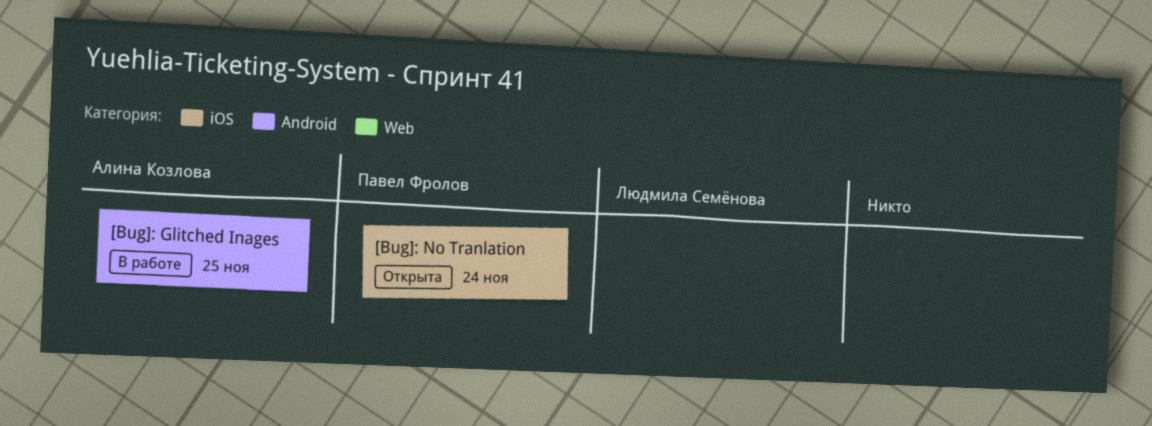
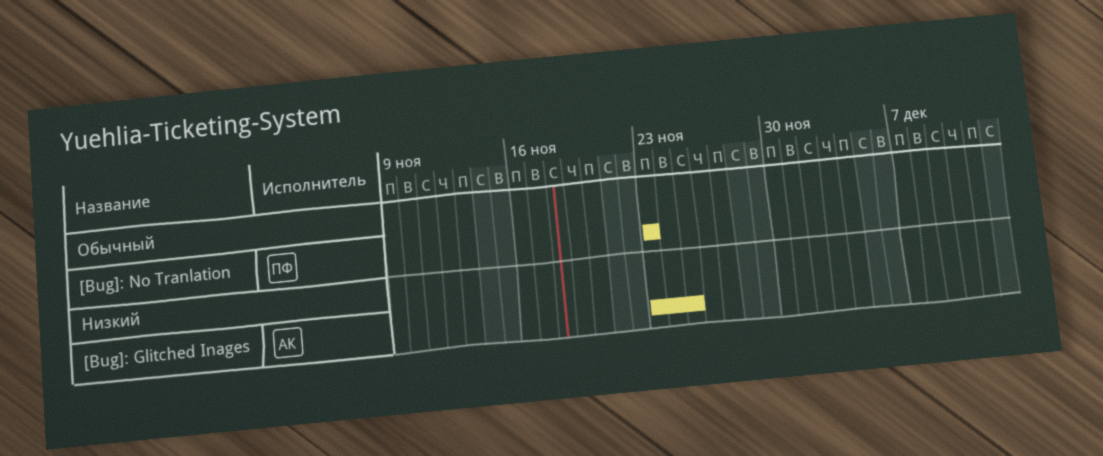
[Bug]: No Tranlation, due: Nov 24 -> Nov 23

